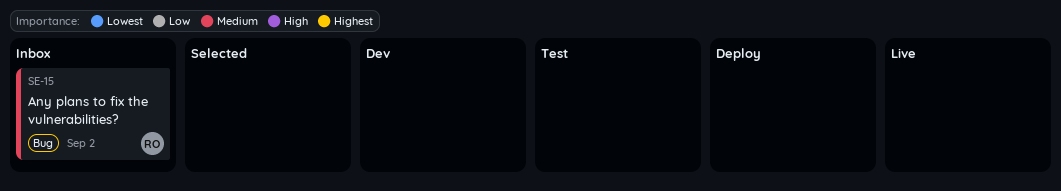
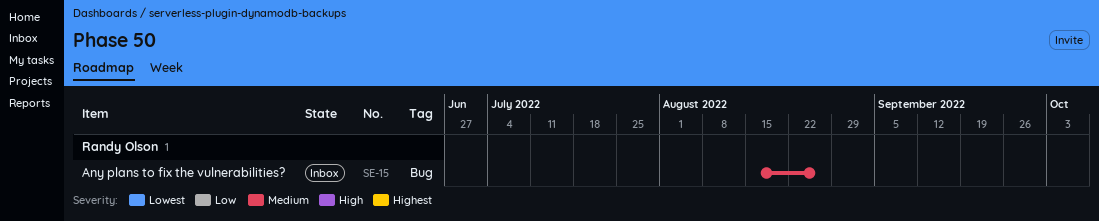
SE-15, due: Sep 2 -> Aug 26

